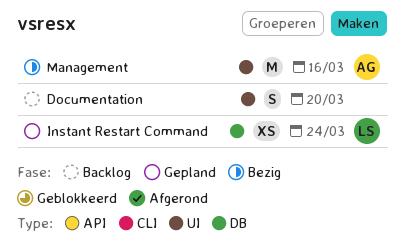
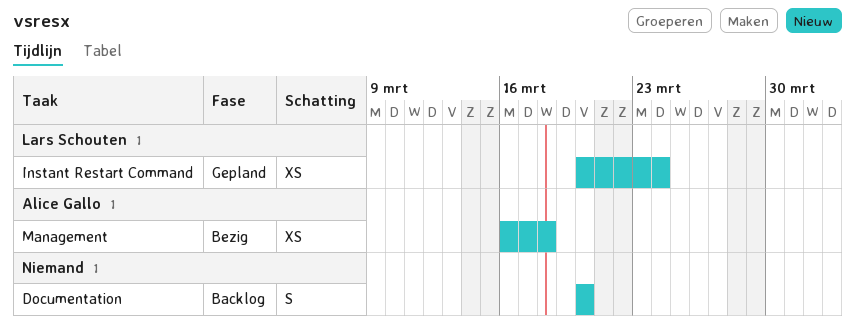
Management, estimate: M -> XS
Management, due: Mar 16 -> Mar 18

